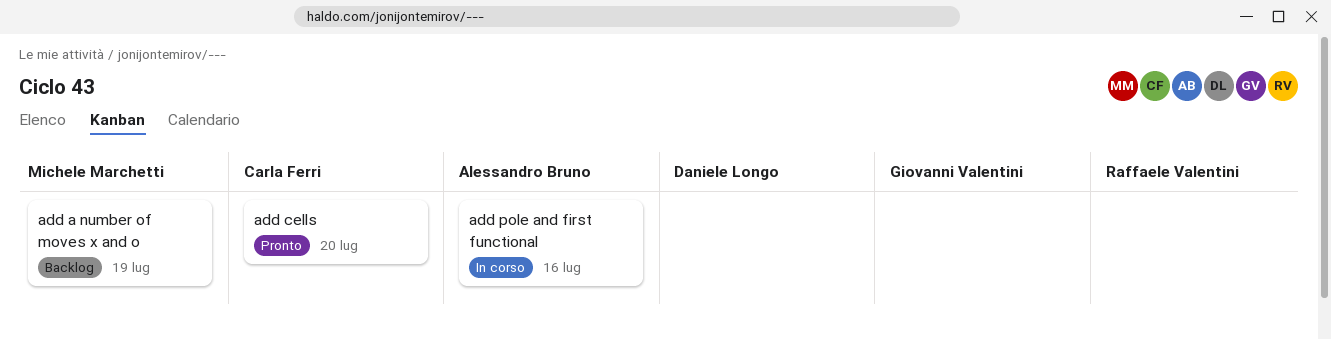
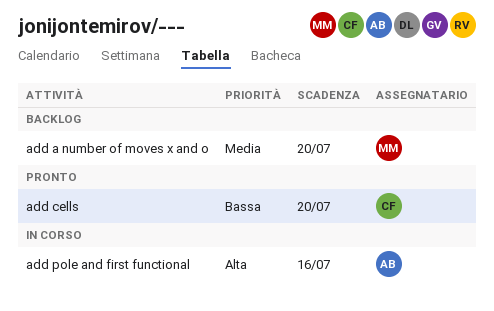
add a number of moves x and o, due: Jul 19 -> Jul 20

